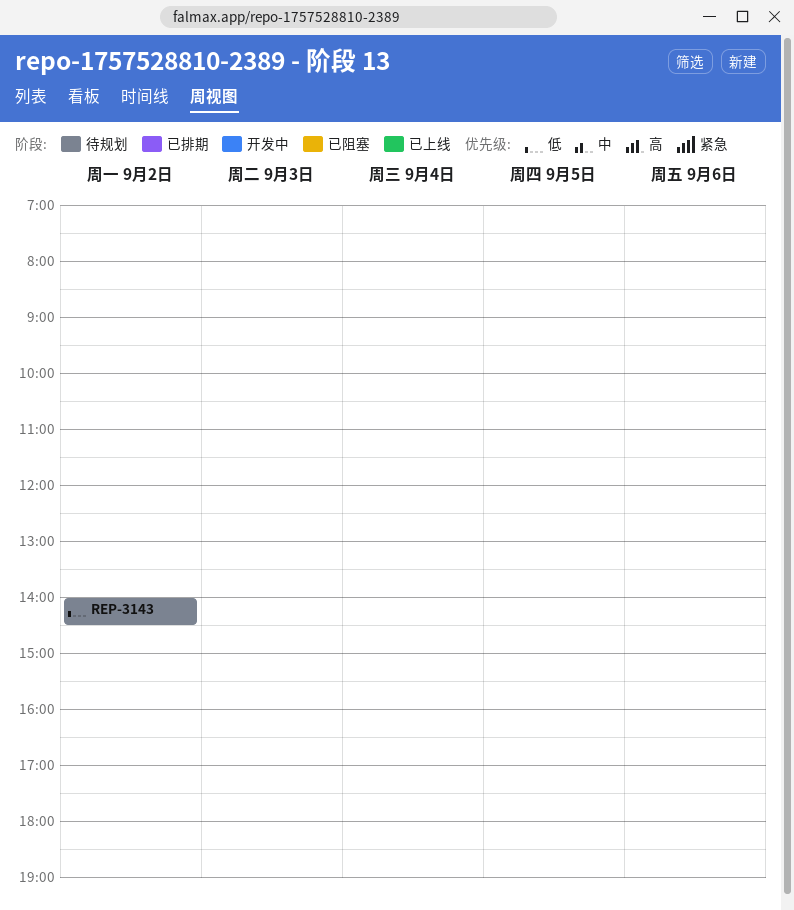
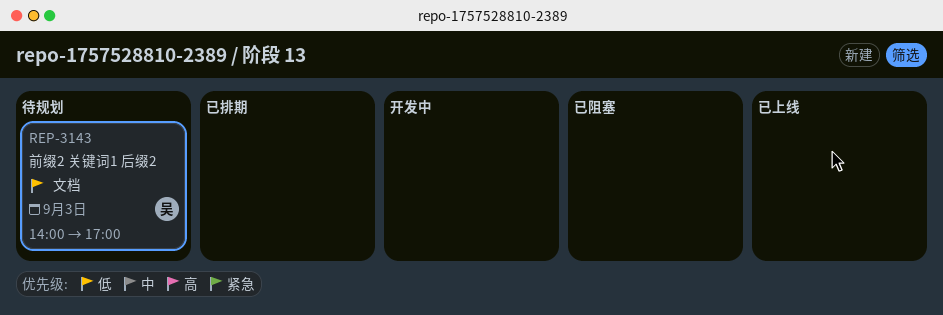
REP-3143, day: Sep 2 -> Sep 3
REP-3143, ends: 14:30 -> 17:00

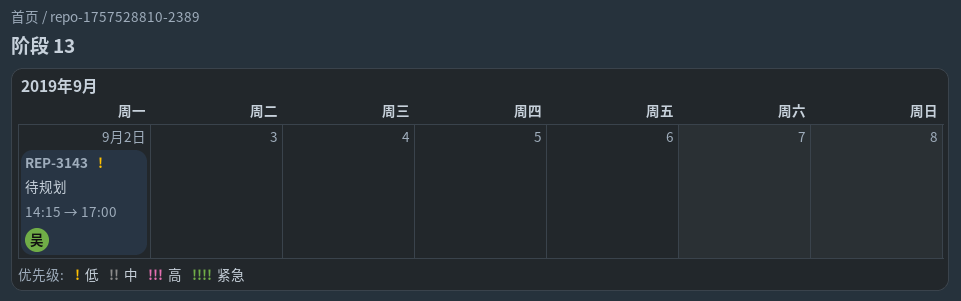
REP-3143, day: Sep 3 -> Sep 2
REP-3143, begins: 14:00 -> 14:15

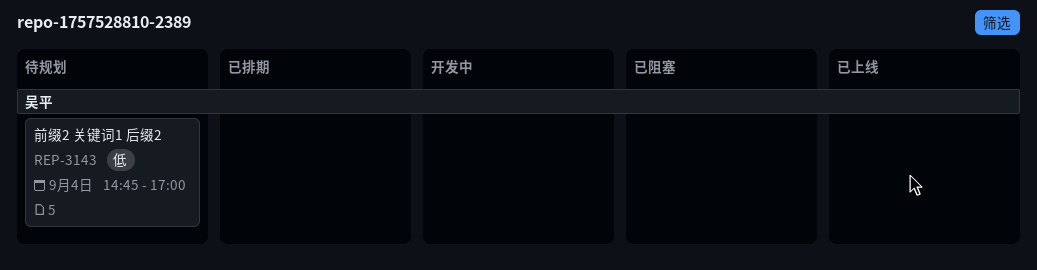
REP-3143, day: Sep 2 -> Sep 4
REP-3143, begins: 14:15 -> 14:45

